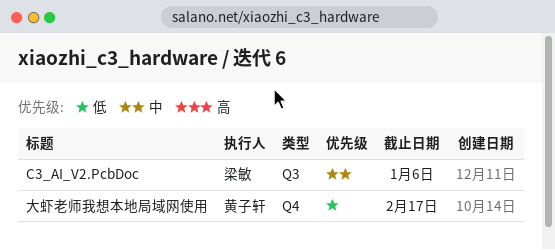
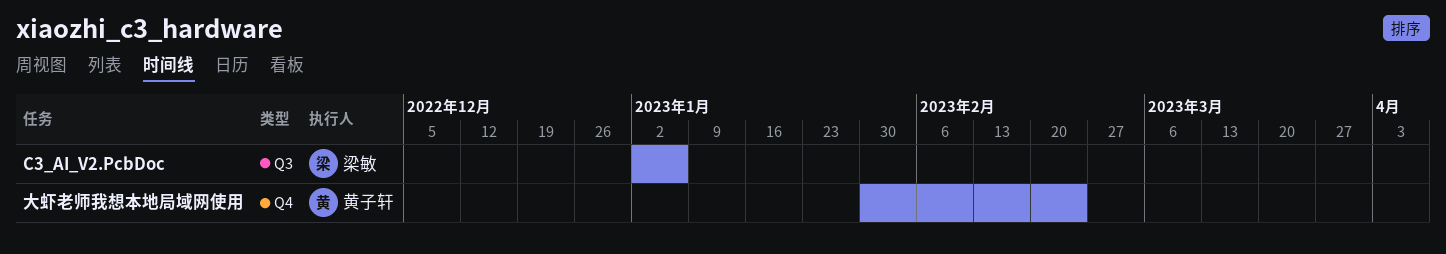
大虾老师我想本地局域网使用, due: Feb 17 -> Feb 24

